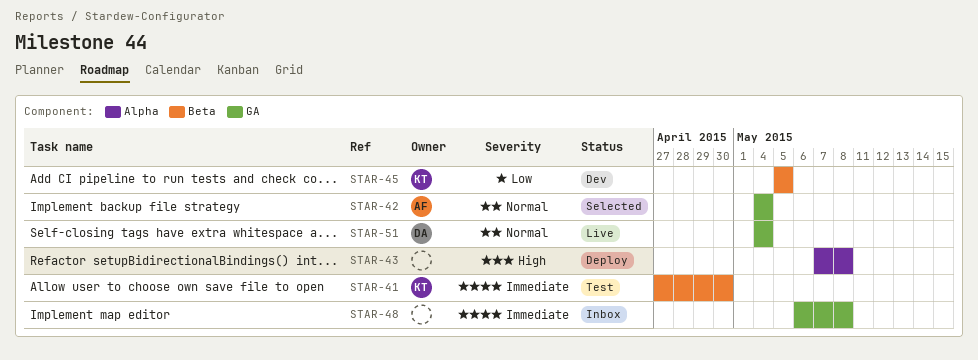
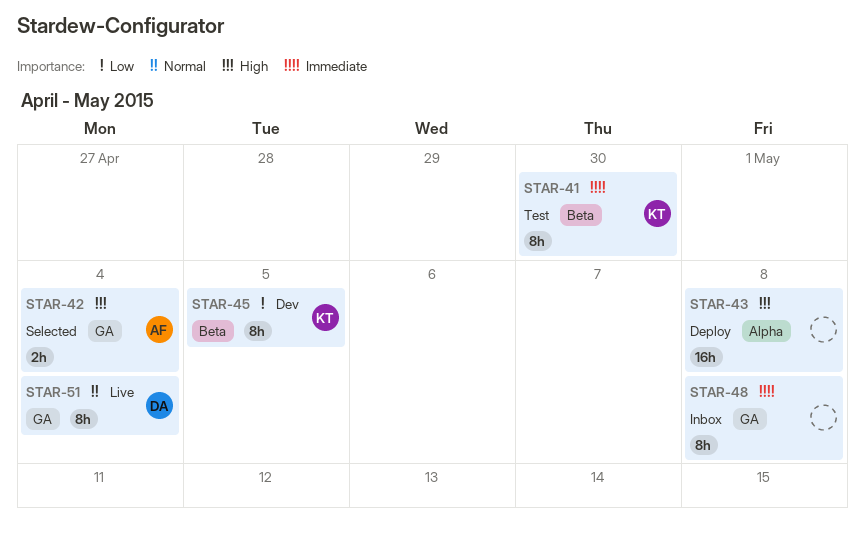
STAR-42, priority: Normal -> High

